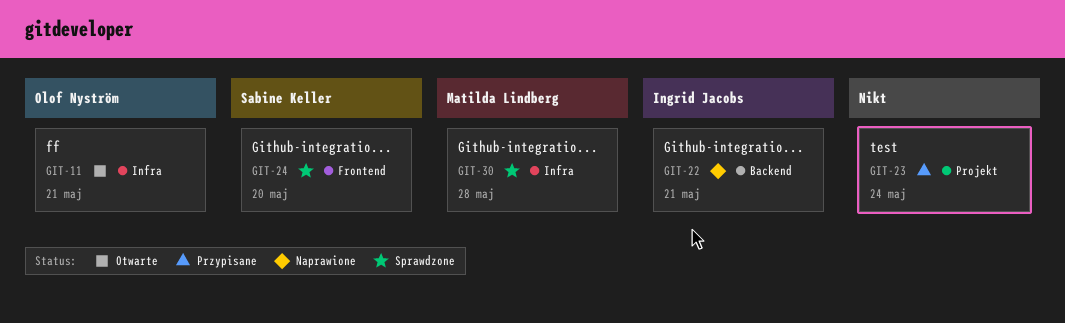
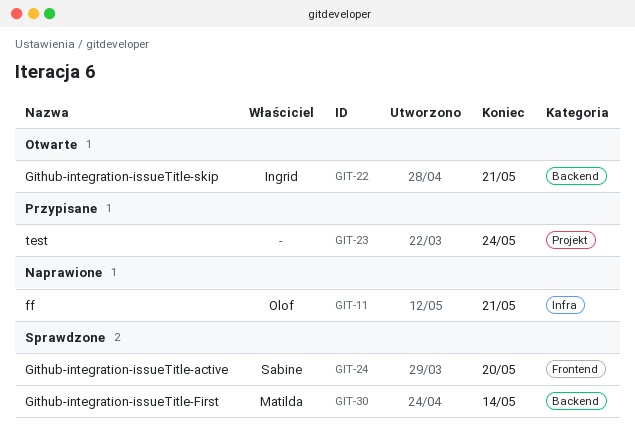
GIT-11, status: Otwarte -> Naprawione
GIT-22, status: Naprawione -> Otwarte
GIT-30, label: Infra -> Backend
GIT-30, due: May 28 -> May 14

